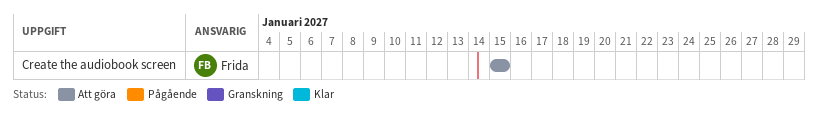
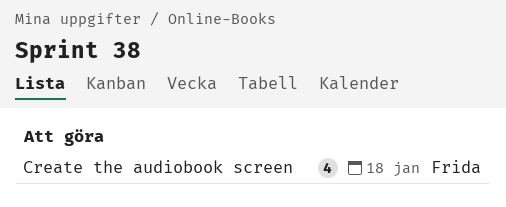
Create the audiobook screen, due: Jan 15 -> Jan 18

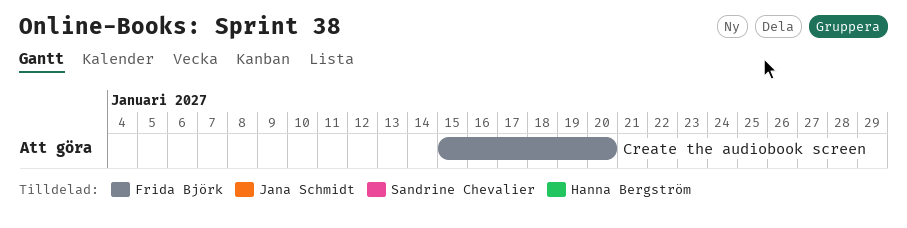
Create the audiobook screen, due: Jan 18 -> Jan 20

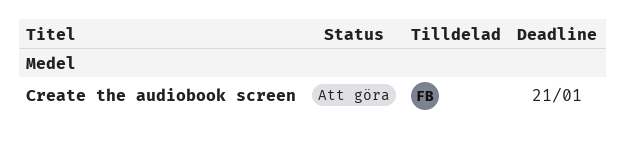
Create the audiobook screen, due: Jan 20 -> Jan 21

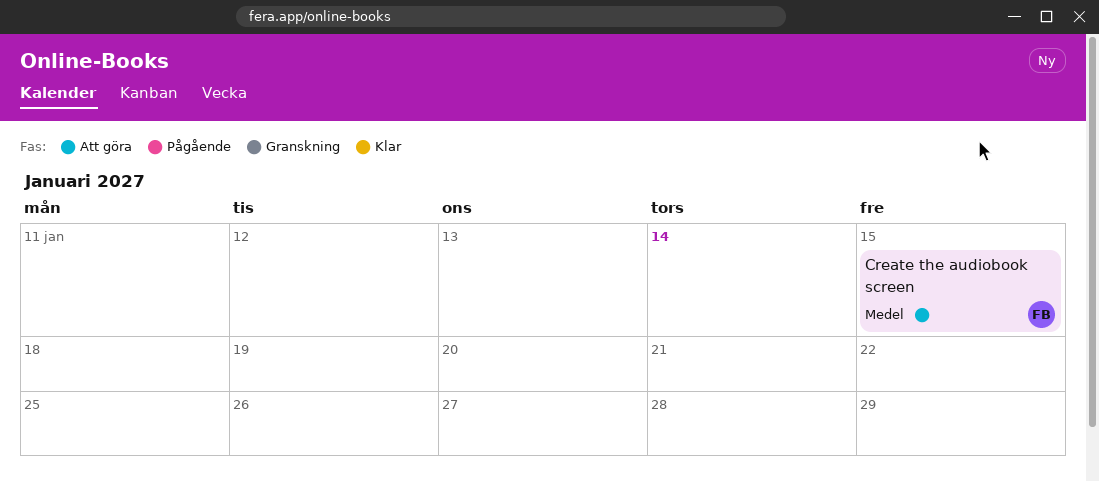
Create the audiobook screen, due: Jan 21 -> Jan 15

